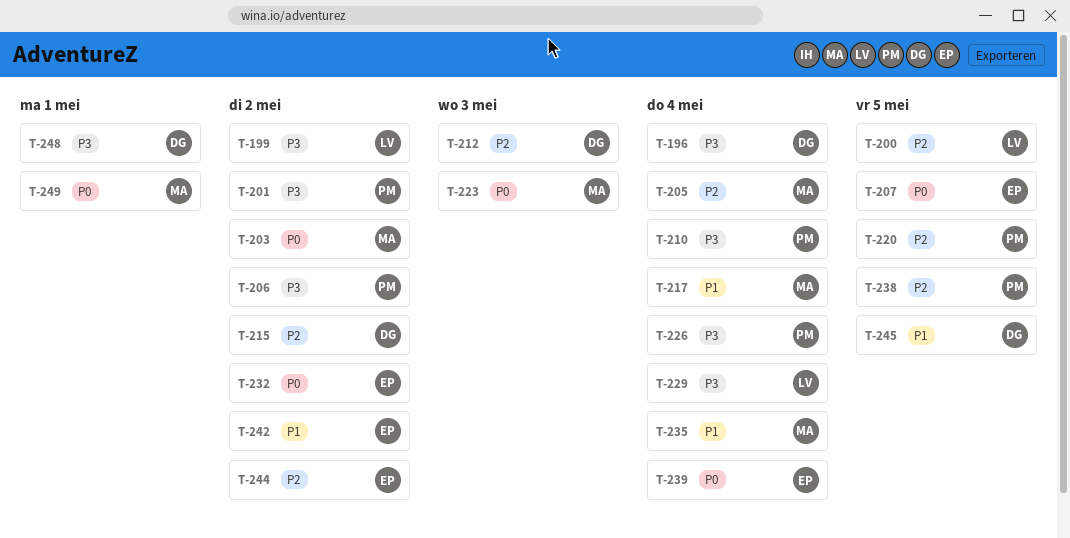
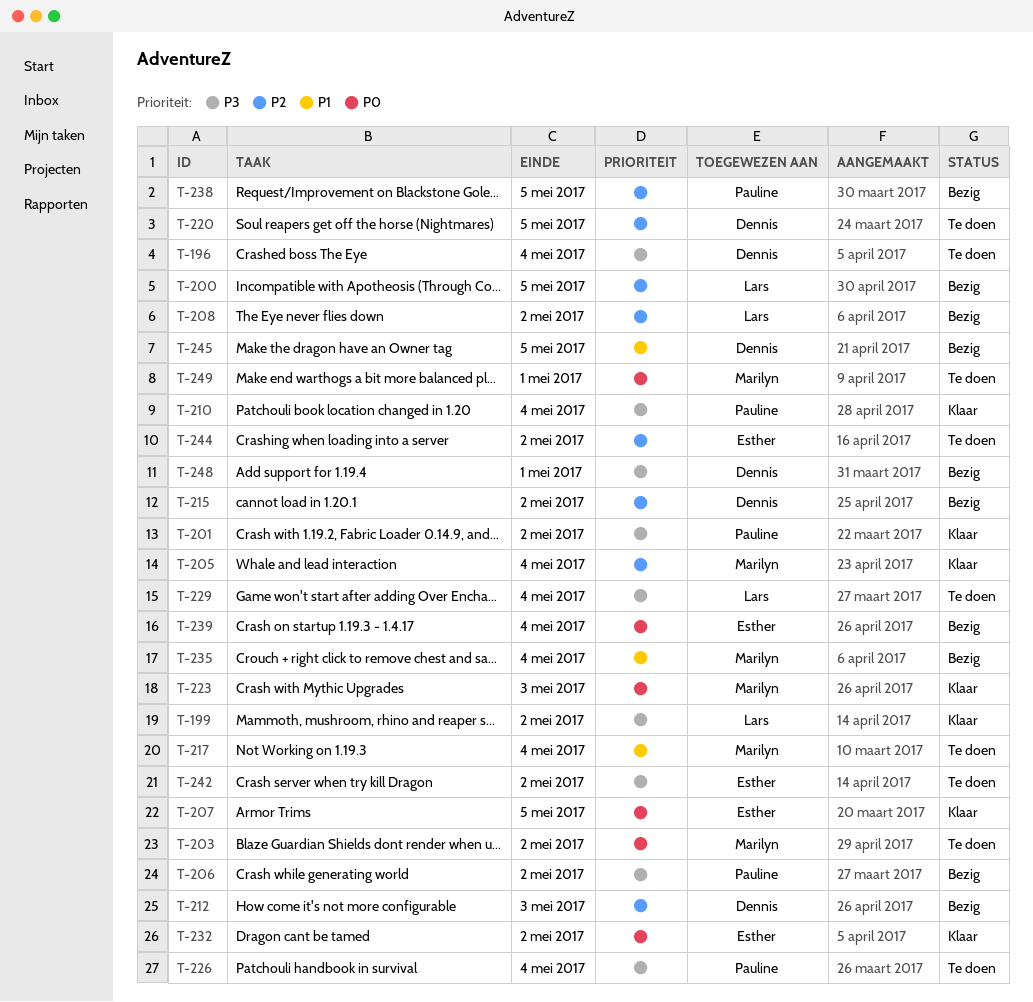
T-208: none -> present
T-220, owner: Pauline -> Dennis
T-242, priority: P1 -> P3

